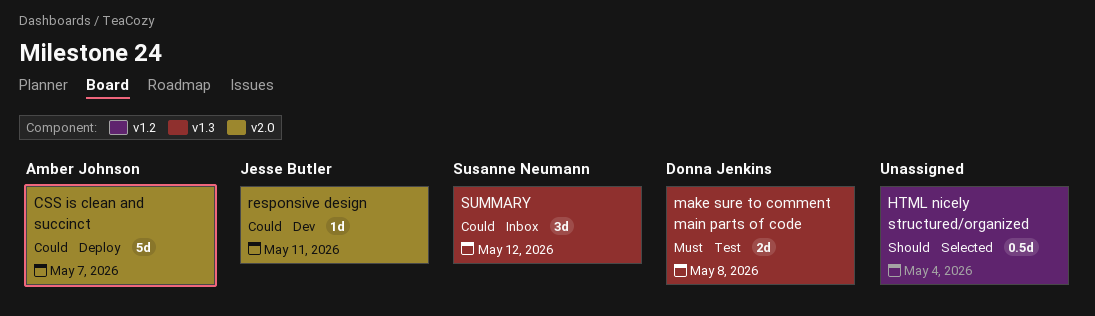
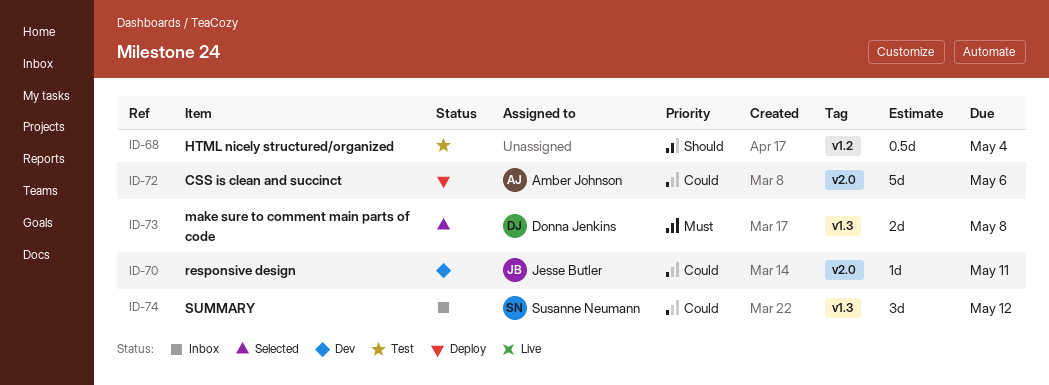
CSS is clean and succinct, due: May 7 -> May 6
HTML nicely structured/organized, status: Selected -> Test
make sure to comment main parts of code, status: Test -> Selected

